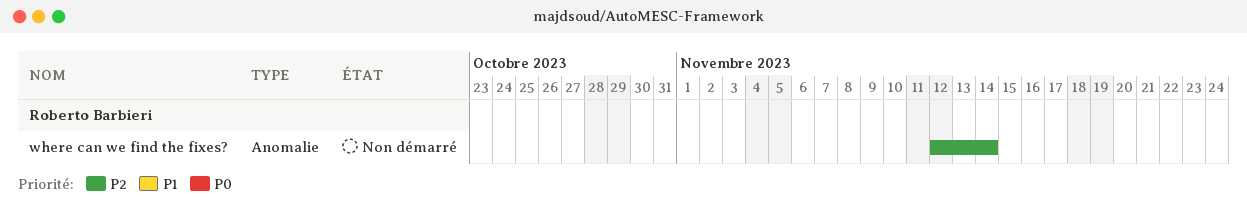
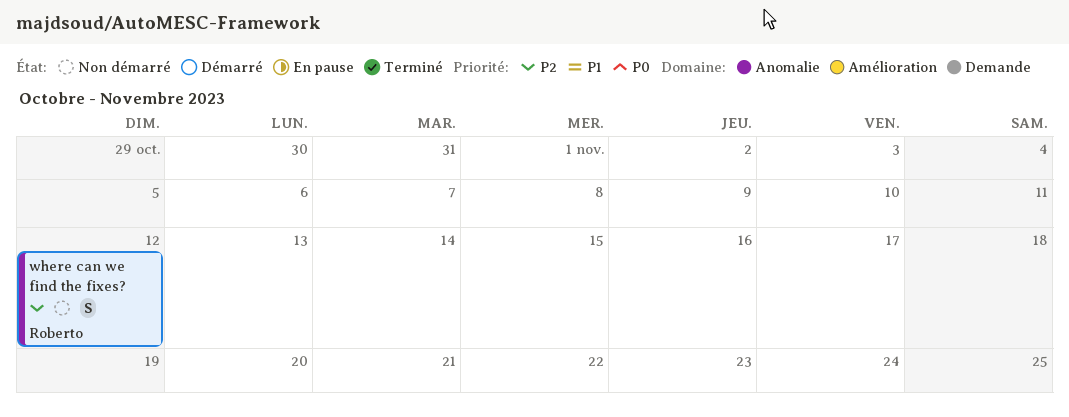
where can we find the fixes?, due: Nov 14 -> Nov 12

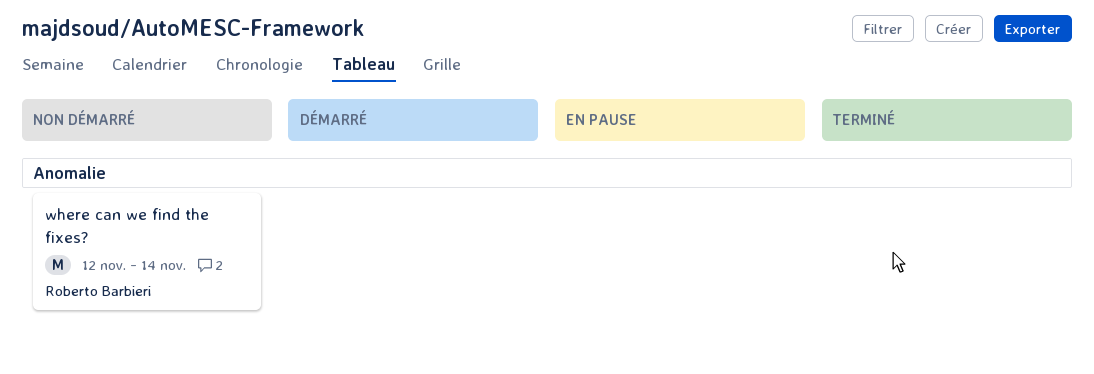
where can we find the fixes?, estimate: S -> M
where can we find the fixes?, due: Nov 12 -> Nov 14

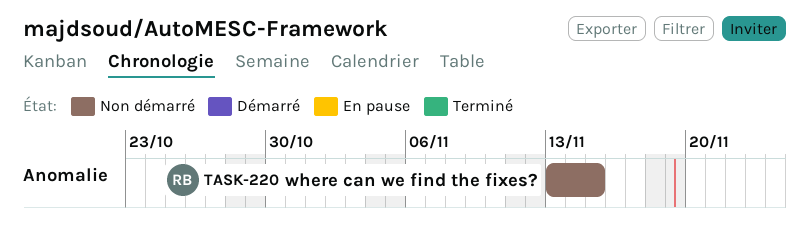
where can we find the fixes?, start: Nov 12 -> Nov 13
where can we find the fixes?, due: Nov 14 -> Nov 15

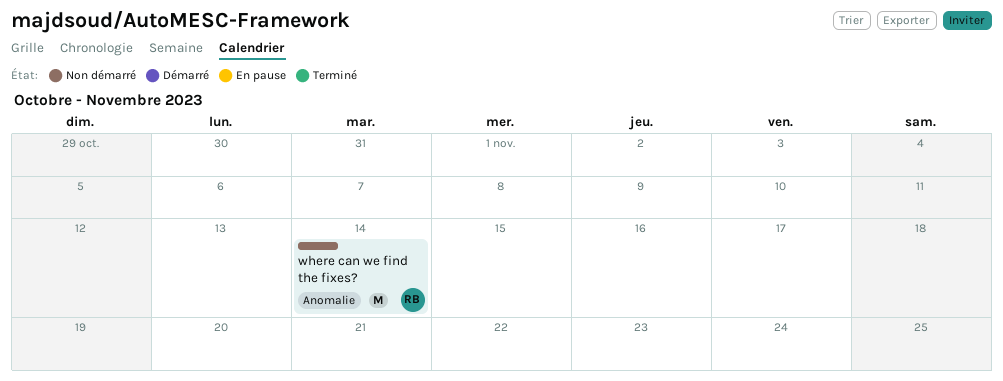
where can we find the fixes?, due: Nov 15 -> Nov 14

